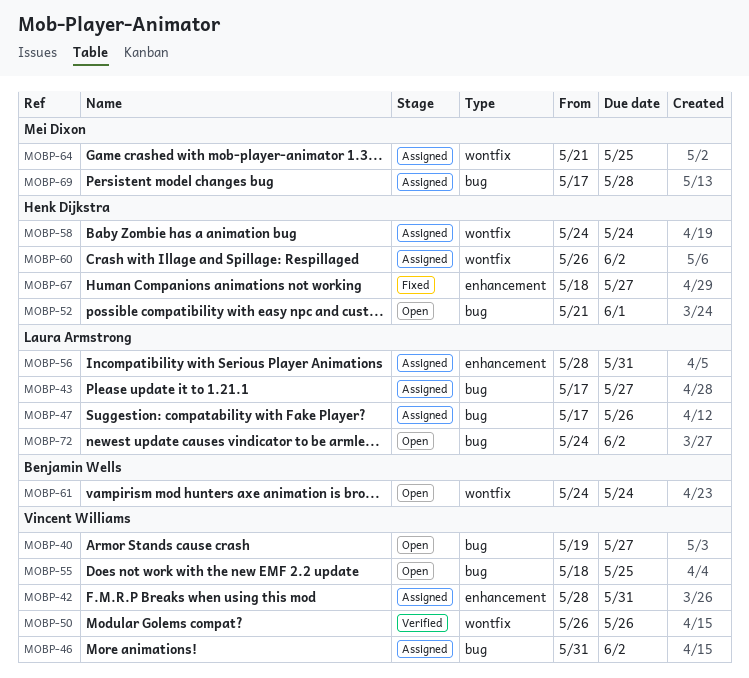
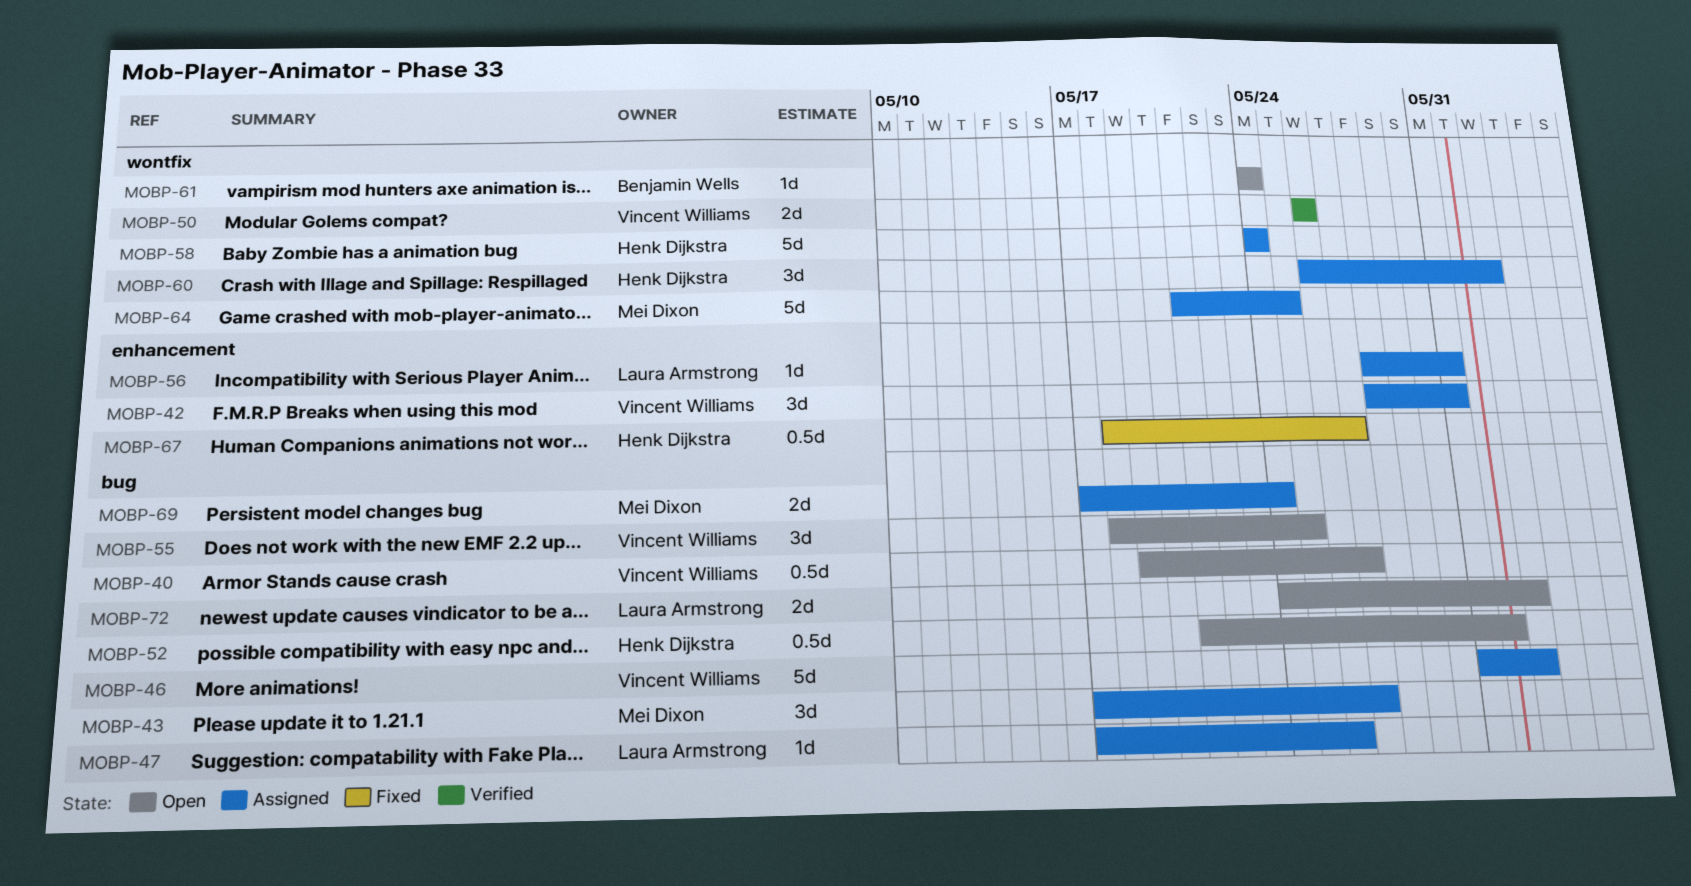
MOBP-43, owner: Laura Armstrong -> Mei Dixon
MOBP-69, due: May 28 -> May 24

